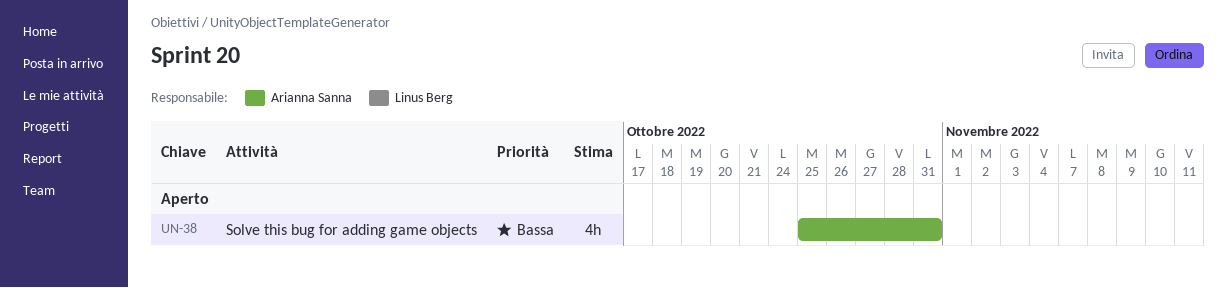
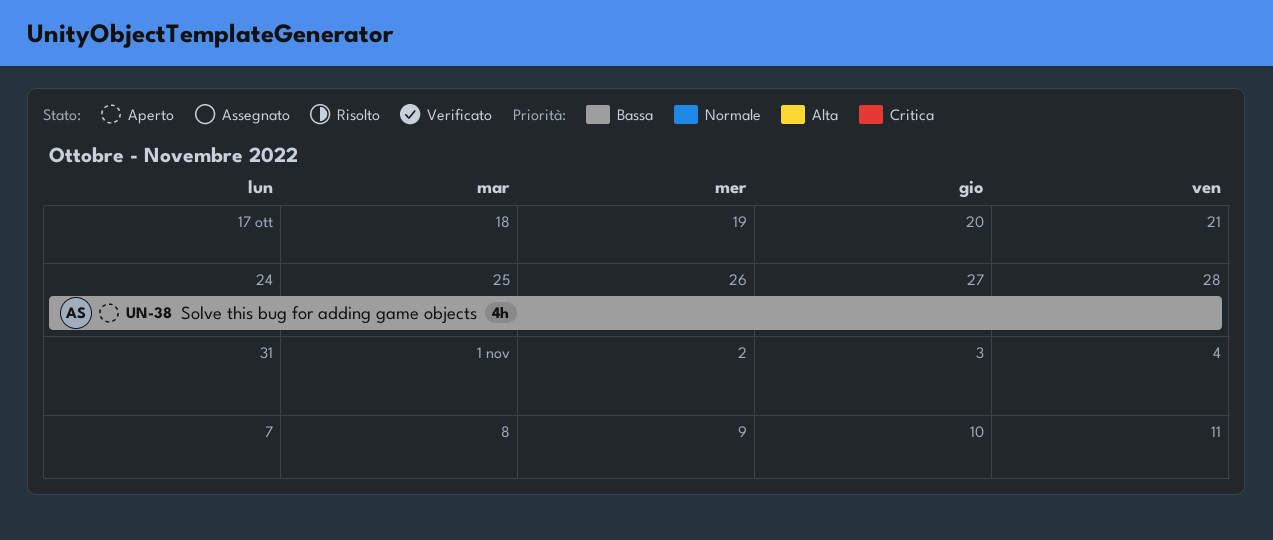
UN-38, start: Oct 25 -> Oct 24
UN-38, due: Oct 31 -> Oct 28

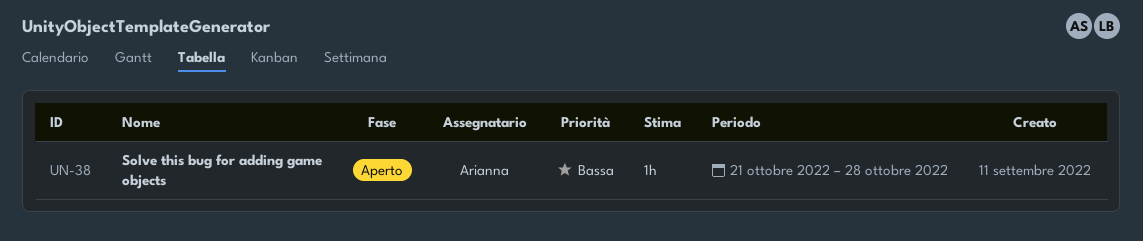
UN-38, estimate: 4h -> 1h
UN-38, start: Oct 24 -> Oct 21

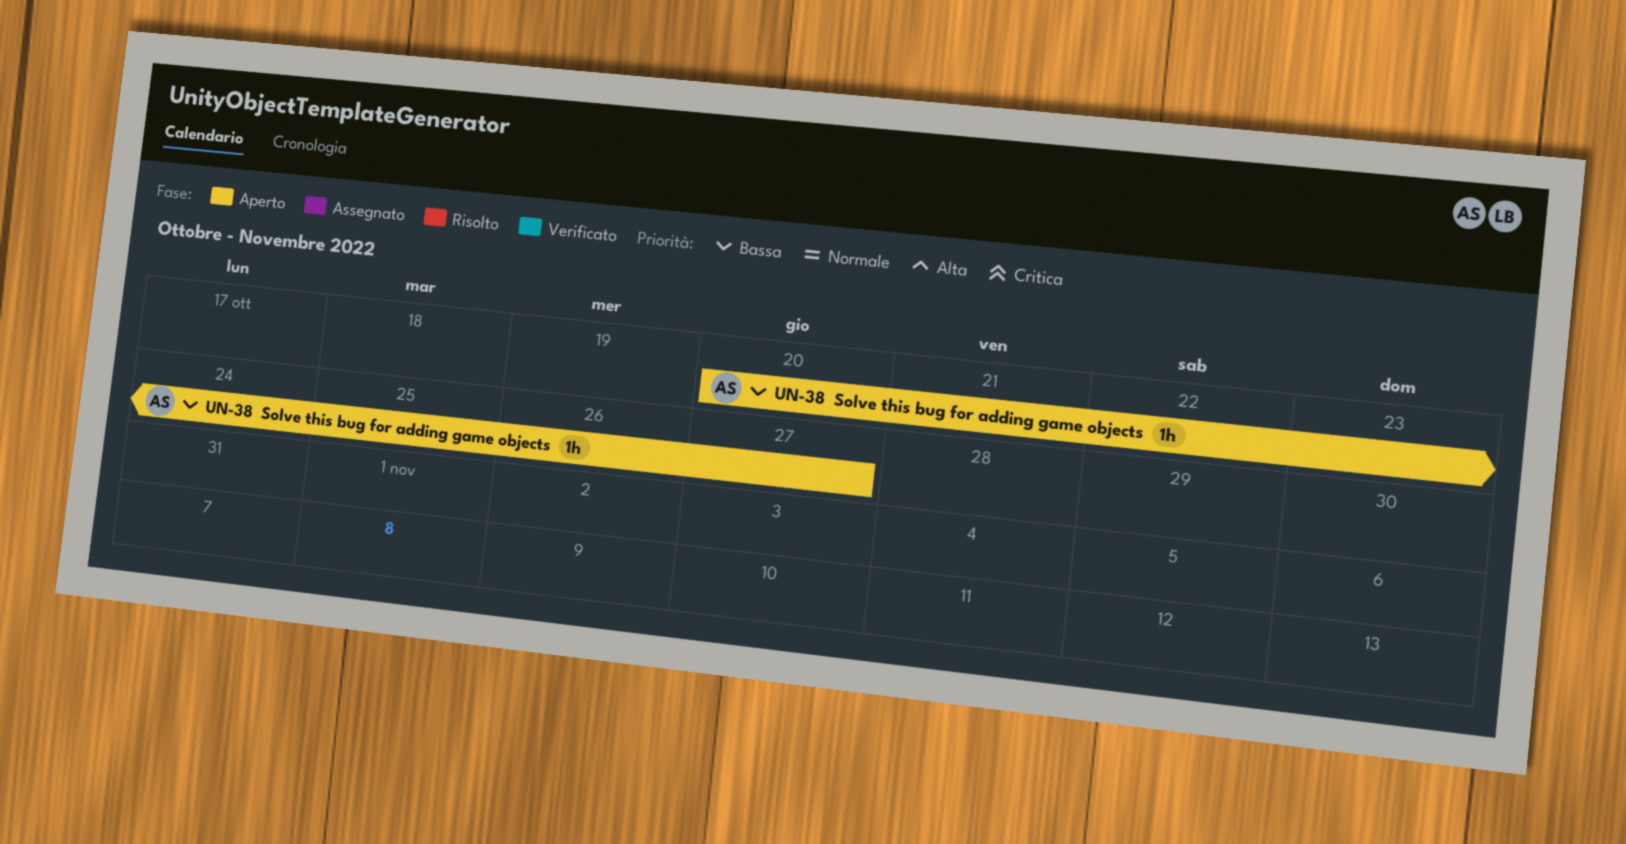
UN-38, start: Oct 21 -> Oct 20
UN-38, due: Oct 28 -> Oct 27

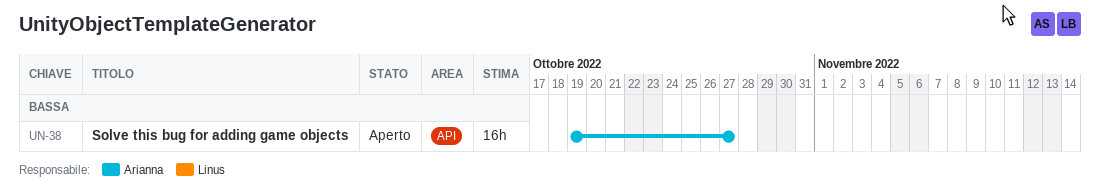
UN-38, estimate: 1h -> 16h
UN-38, start: Oct 20 -> Oct 19

